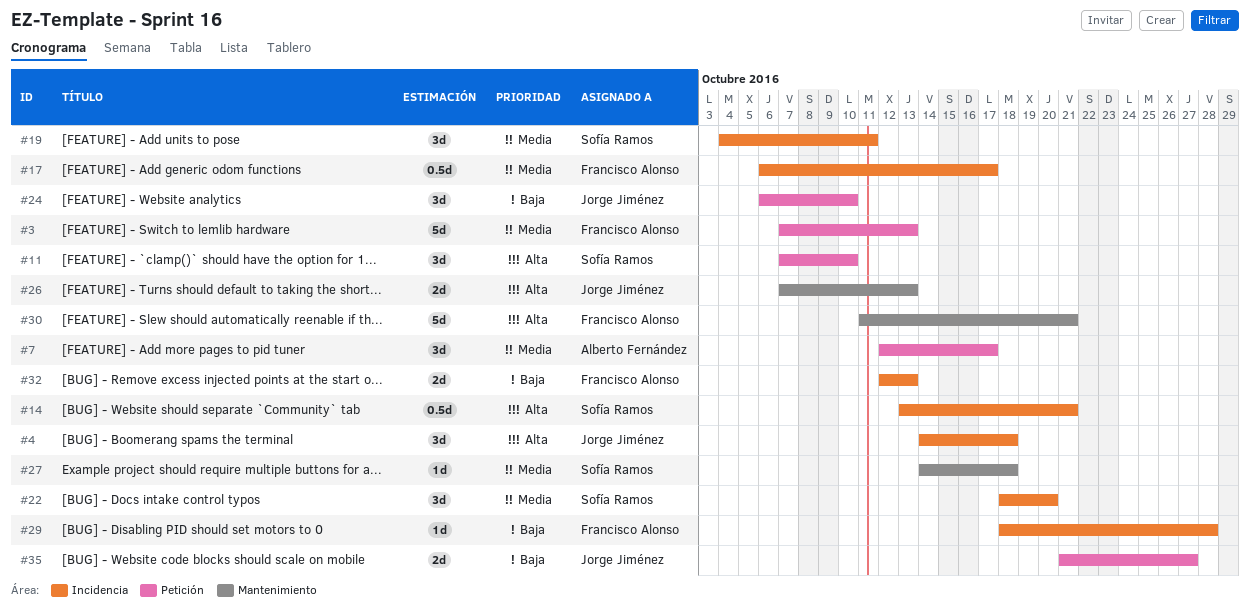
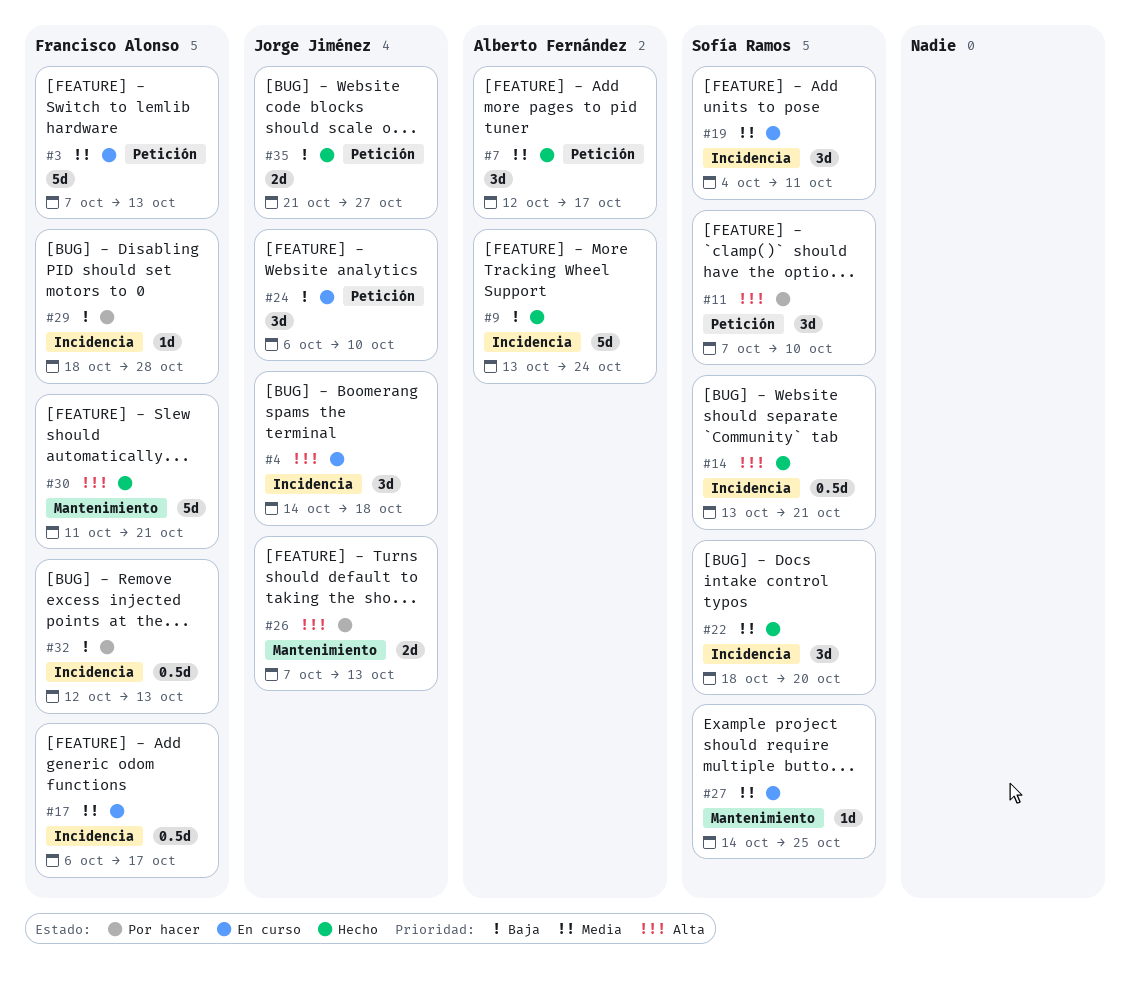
#9: none -> present
#27, due: Oct 18 -> Oct 25
#32, estimate: 2d -> 0.5d

